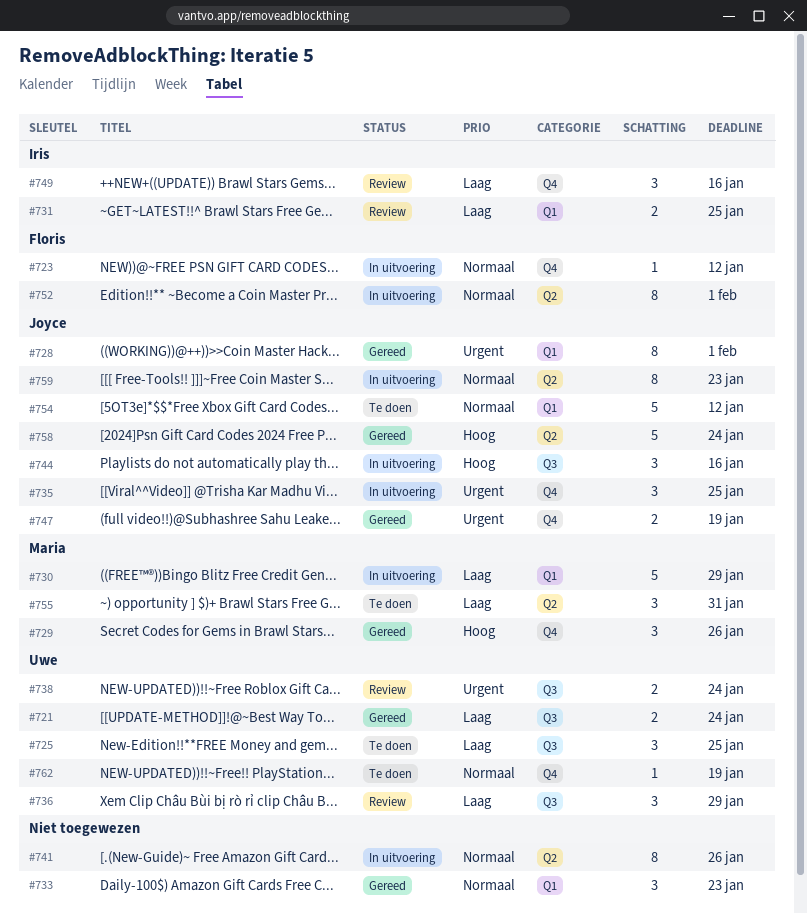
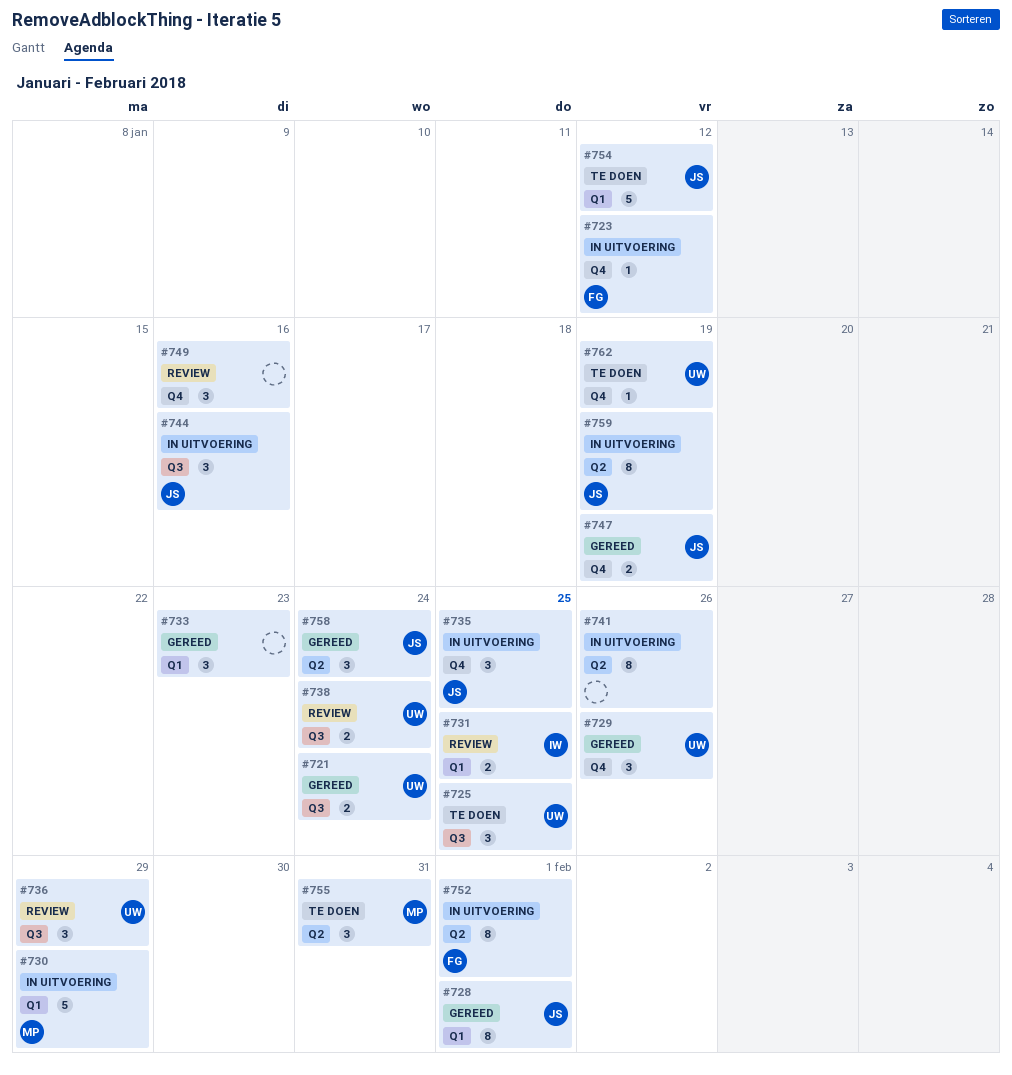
#729, owner: Maria -> Uwe
#749, owner: Iris -> none
#758, estimate: 5 -> 3
#759, due: Jan 23 -> Jan 19

